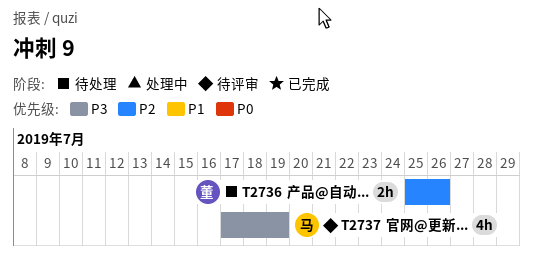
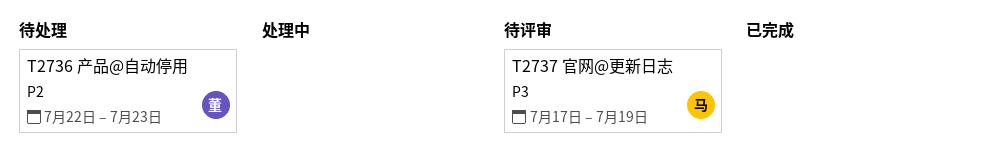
T2736, start: Jul 25 -> Jul 22
T2736, due: Jul 26 -> Jul 23

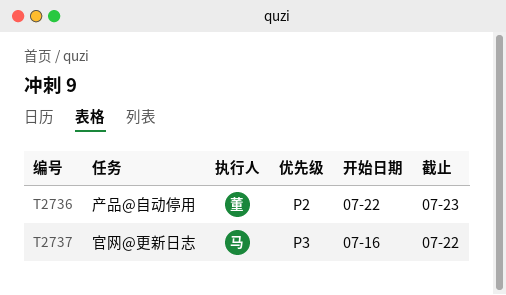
T2737, start: Jul 17 -> Jul 16
T2737, due: Jul 19 -> Jul 22

